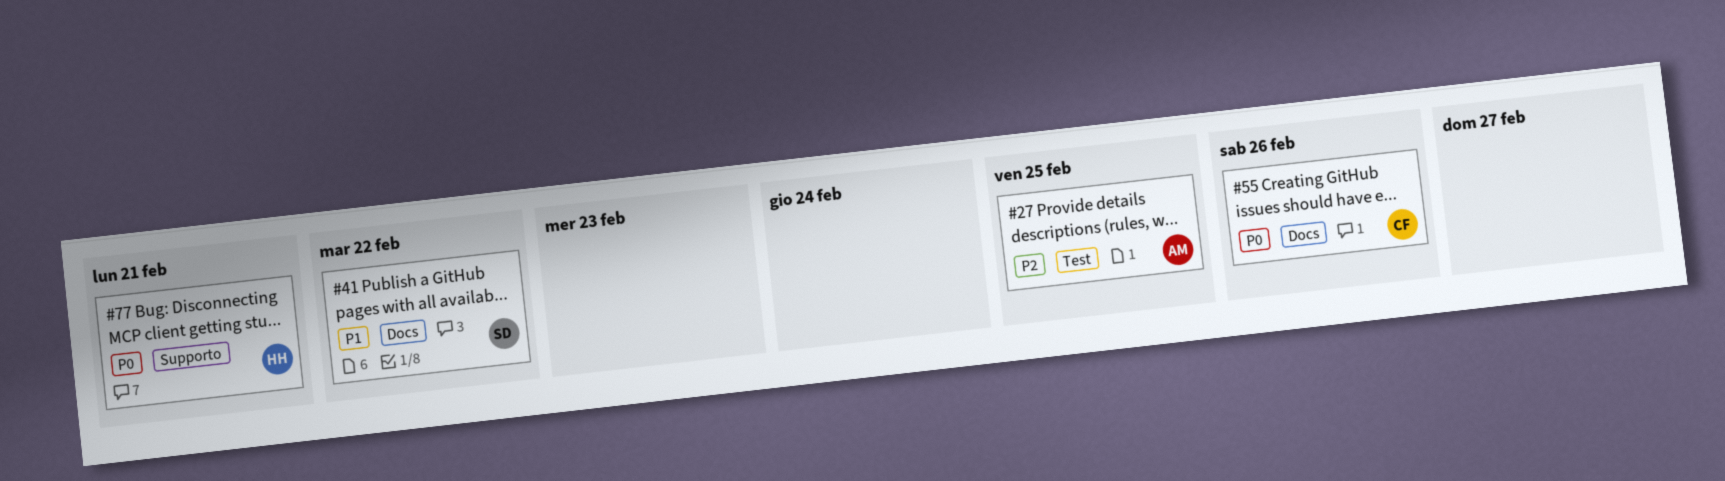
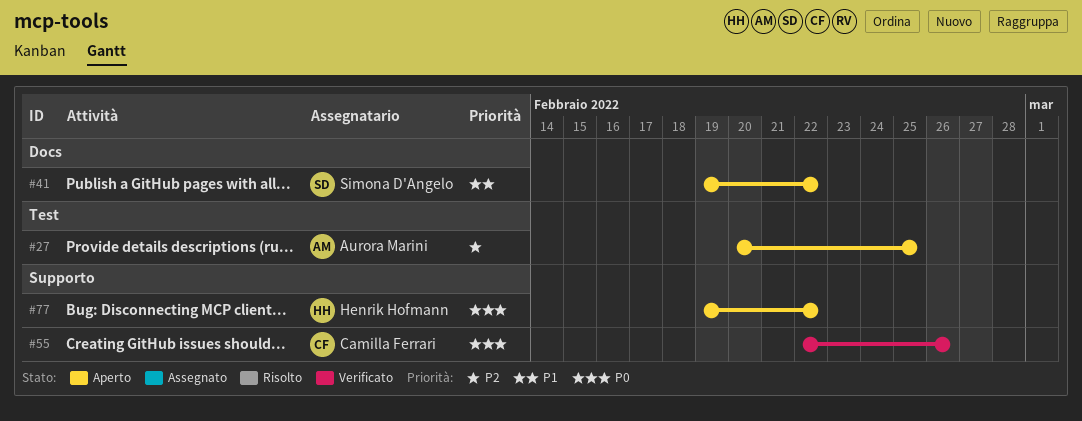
#55, label: Docs -> Supporto
#77, due: Feb 21 -> Feb 22

